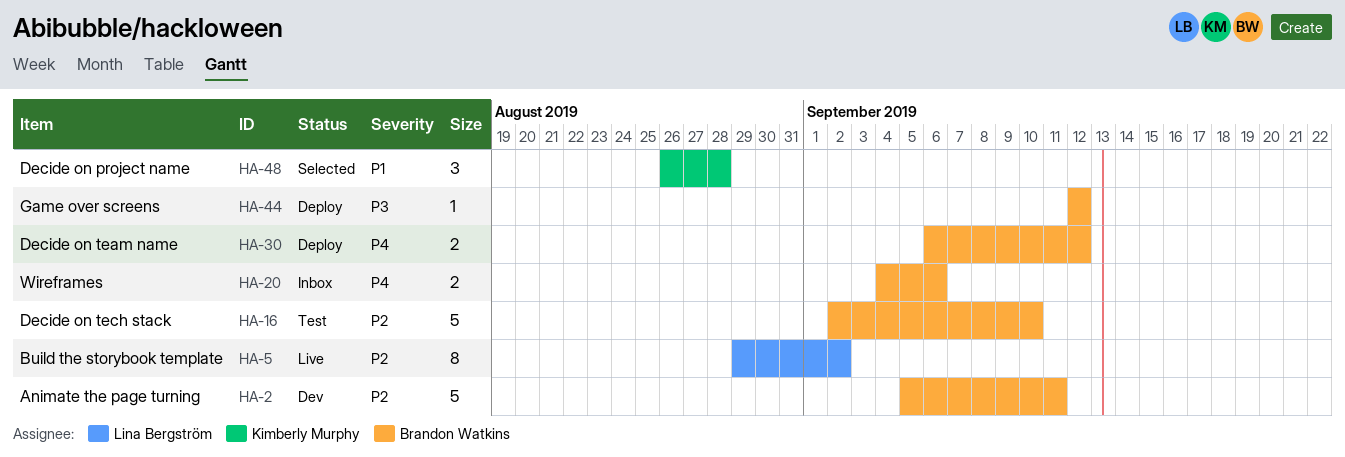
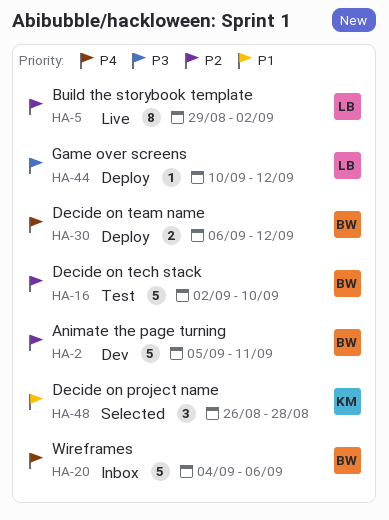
HA-20, estimate: 2 -> 5
HA-44, owner: Brandon Watkins -> Lina Bergström
HA-44, start: Sep 12 -> Sep 10

